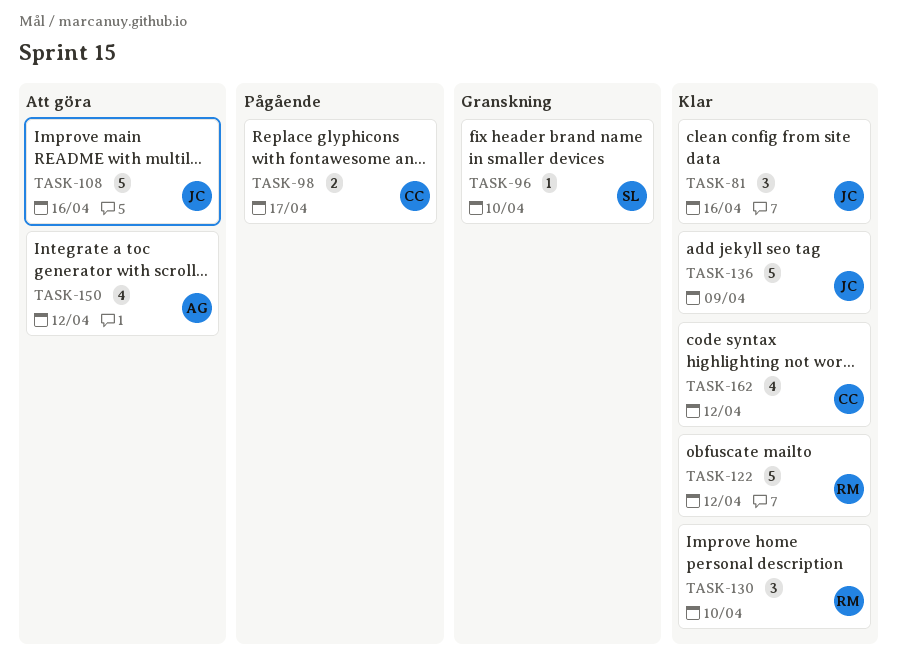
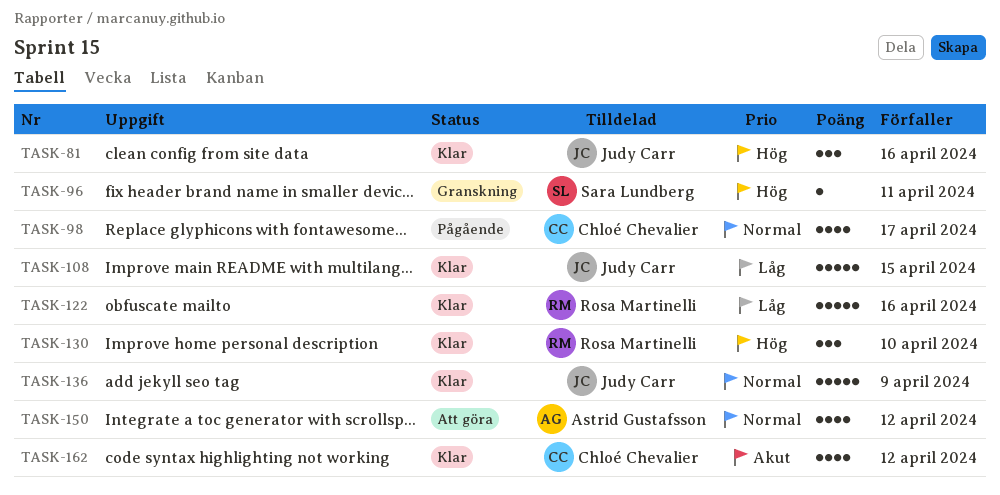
TASK-96, due: Apr 10 -> Apr 11
TASK-98, estimate: 2 -> 4
TASK-108, status: Att göra -> Klar
TASK-108, due: Apr 16 -> Apr 15
TASK-122, due: Apr 12 -> Apr 16

